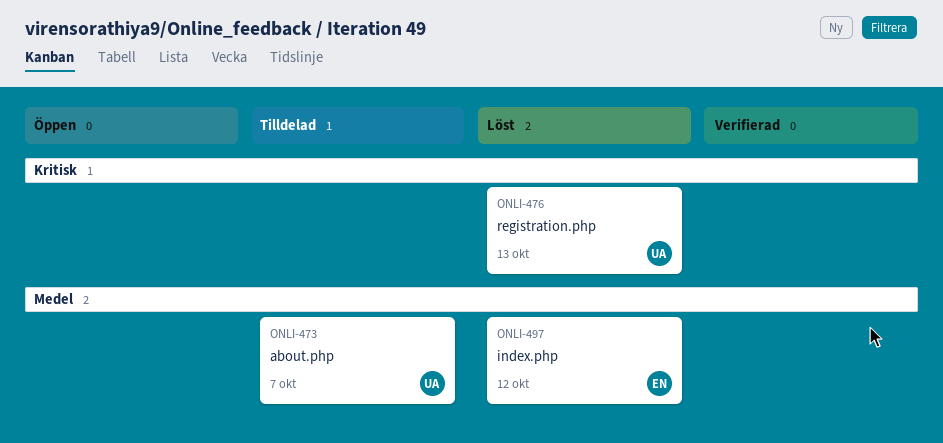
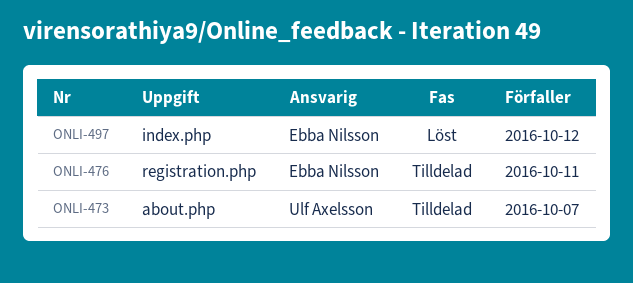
ONLI-476, status: Löst -> Tilldelad
ONLI-476, owner: Ulf Axelsson -> Ebba Nilsson
ONLI-476, due: Oct 13 -> Oct 11

